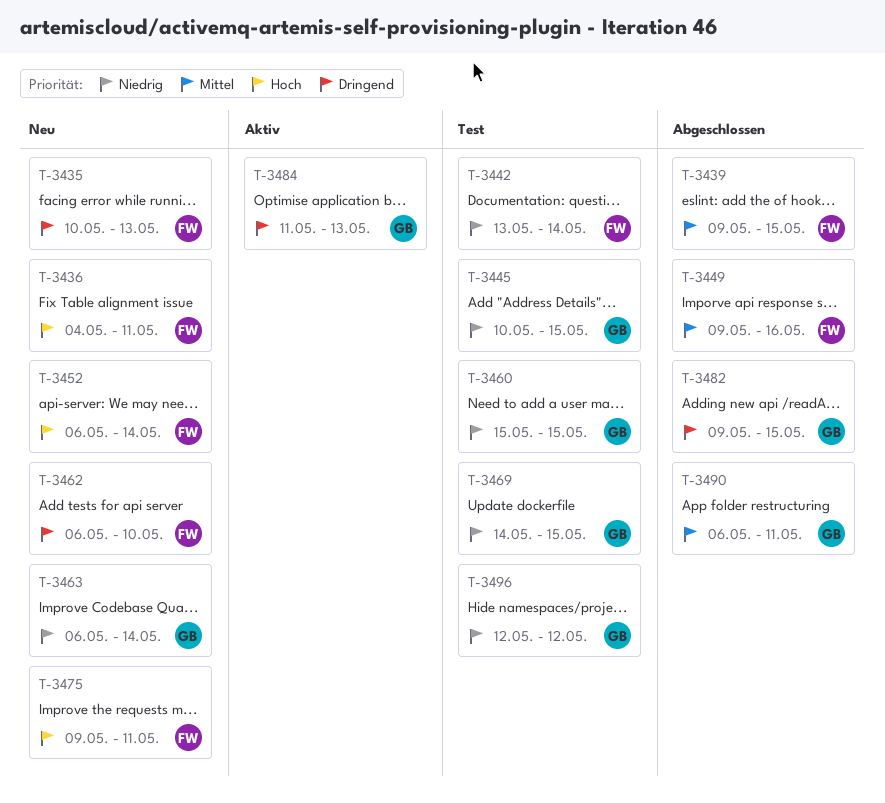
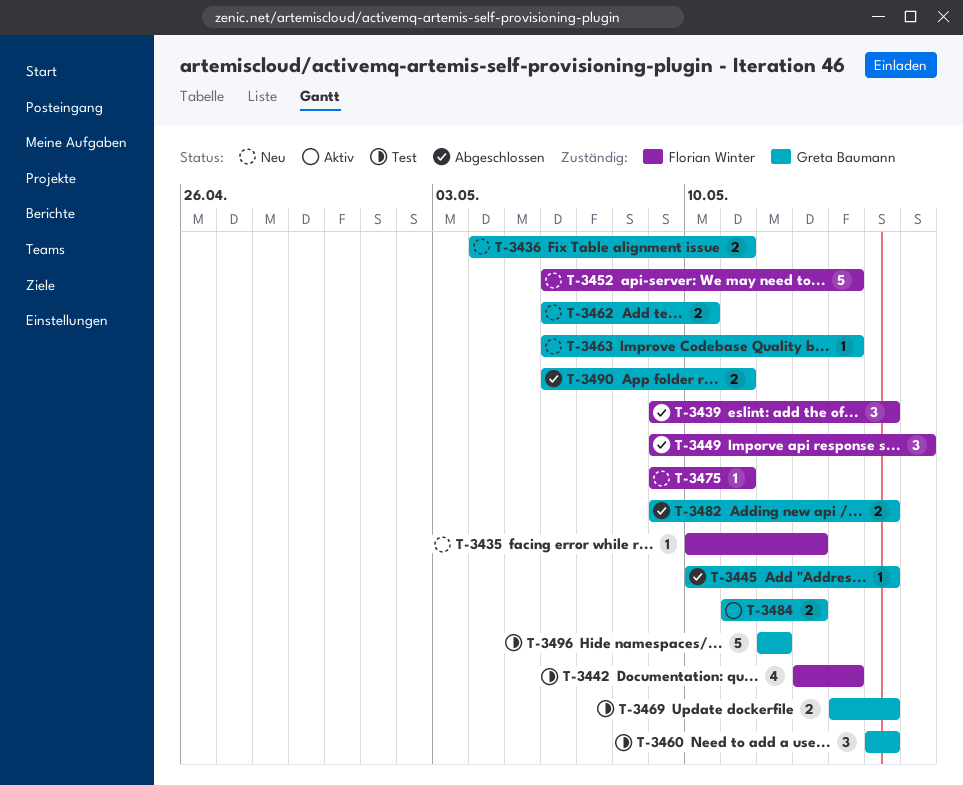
T-3436, owner: Florian Winter -> Greta Baumann
T-3445, status: Test -> Abgeschlossen
T-3462, owner: Florian Winter -> Greta Baumann

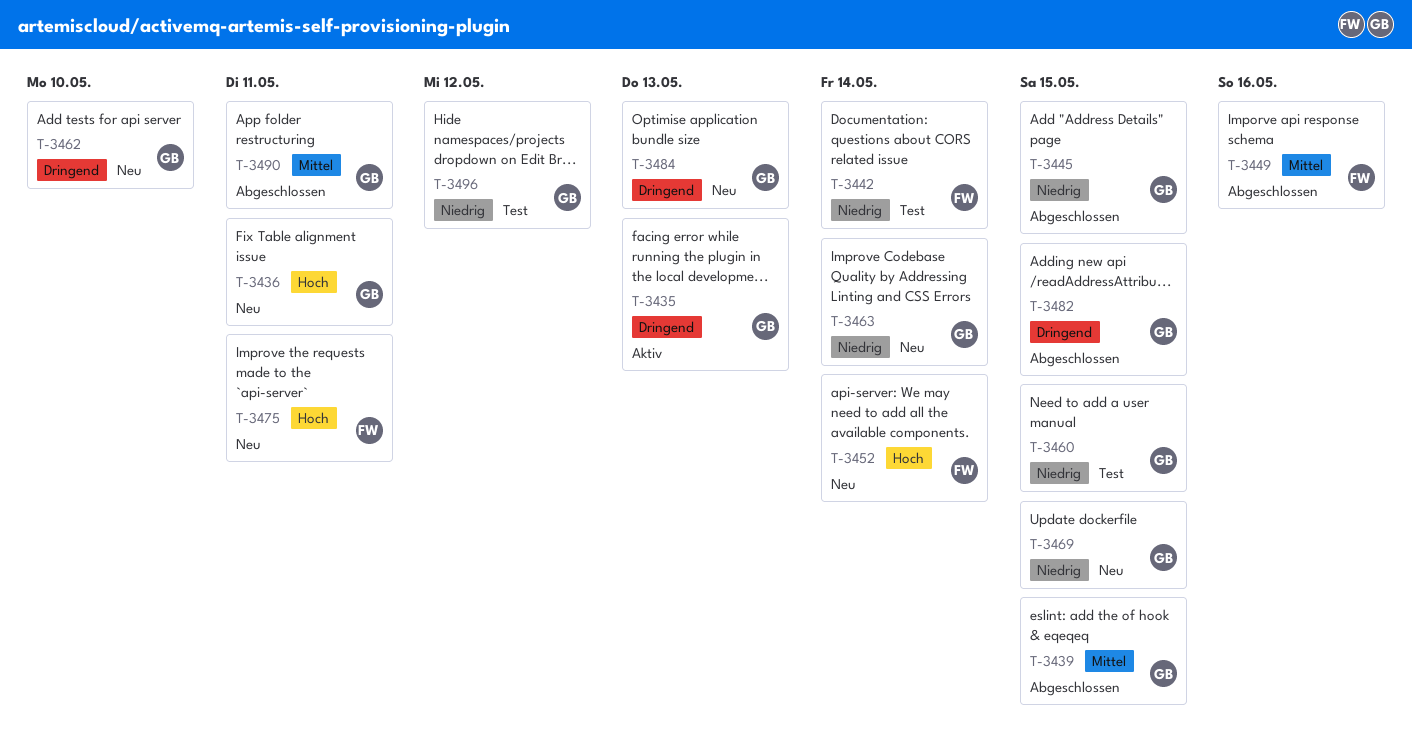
T-3435, status: Neu -> Aktiv
T-3435, owner: Florian Winter -> Greta Baumann
T-3439, owner: Florian Winter -> Greta Baumann
T-3469, status: Test -> Neu
T-3484, status: Aktiv -> Neu

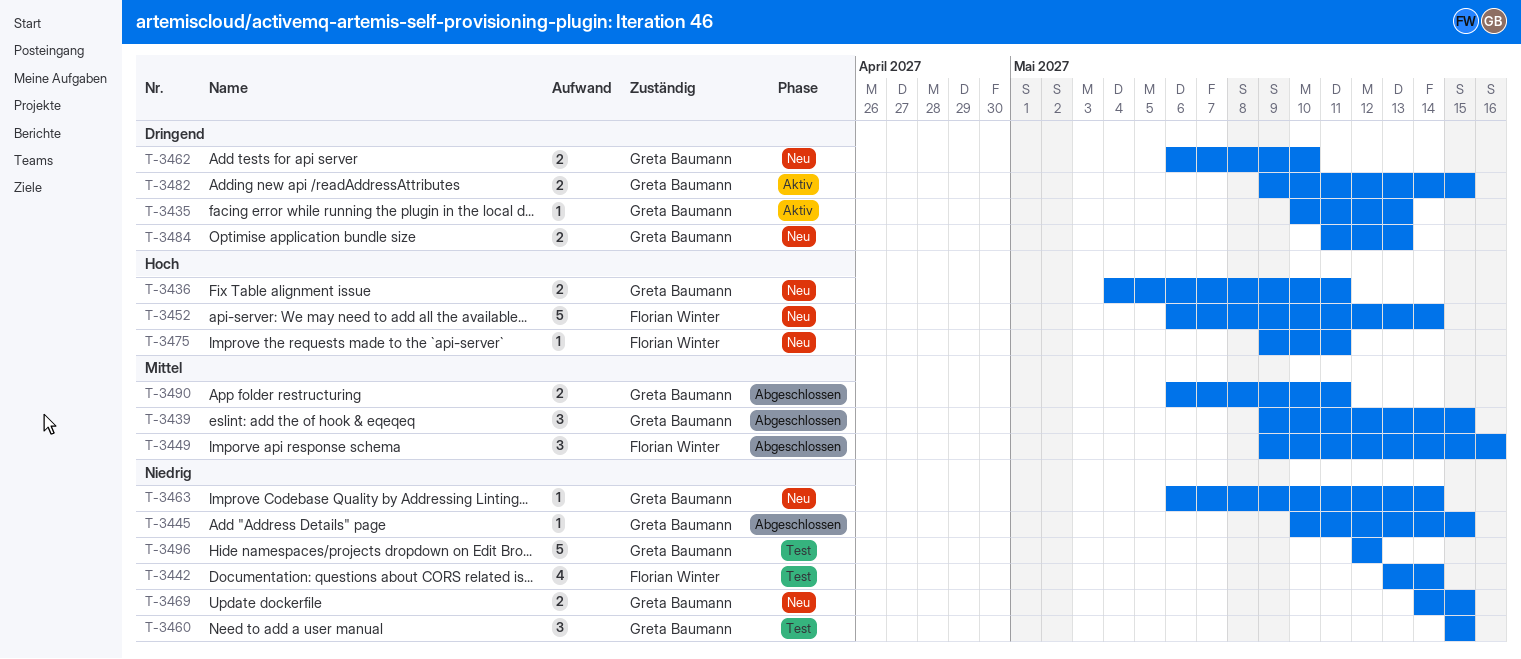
T-3482, status: Abgeschlossen -> Aktiv

